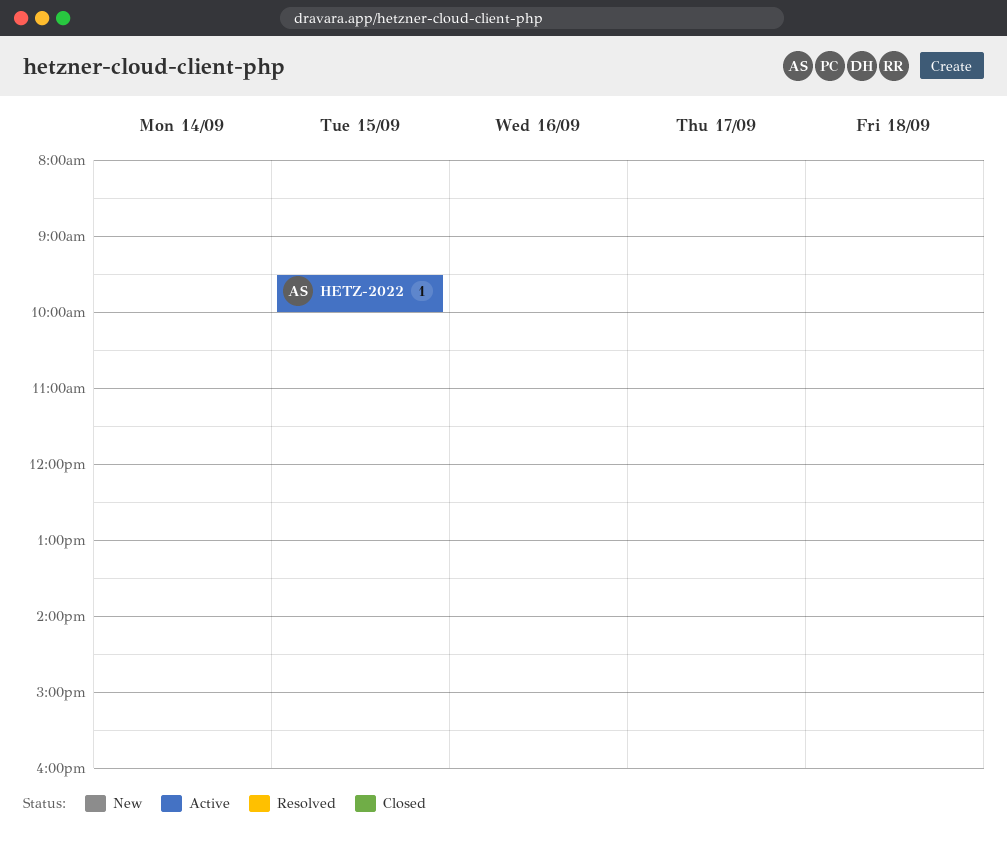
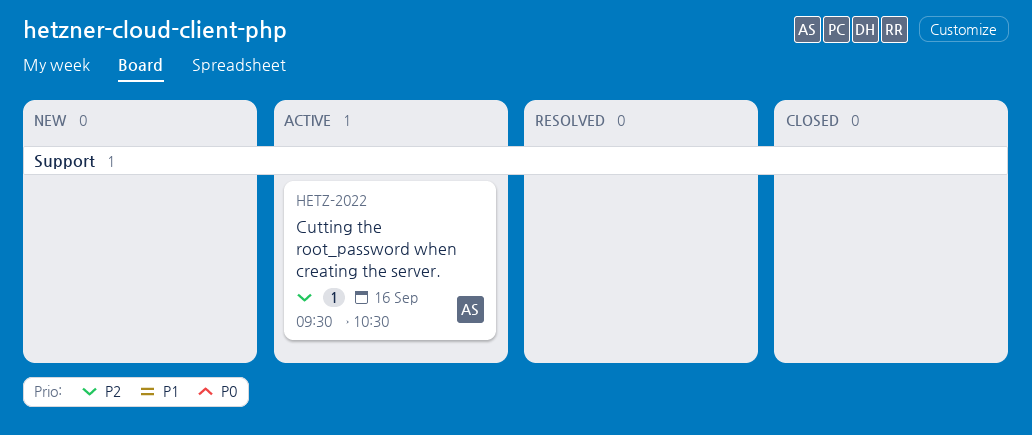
HETZ-2022, day: Sep 15 -> Sep 16
HETZ-2022, ends: 10:00 -> 10:30

